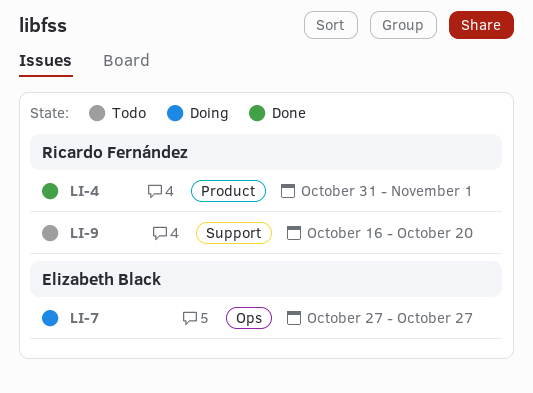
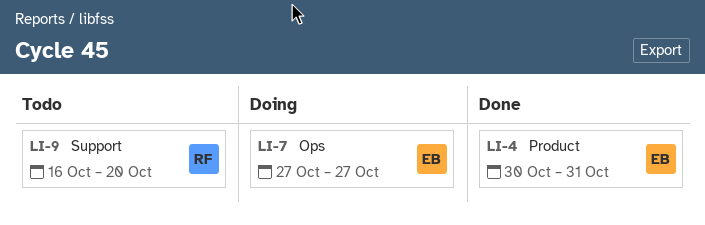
LI-4, owner: Ricardo Fernández -> Elizabeth Black
LI-4, start: Oct 31 -> Oct 30
LI-4, due: Nov 1 -> Oct 31

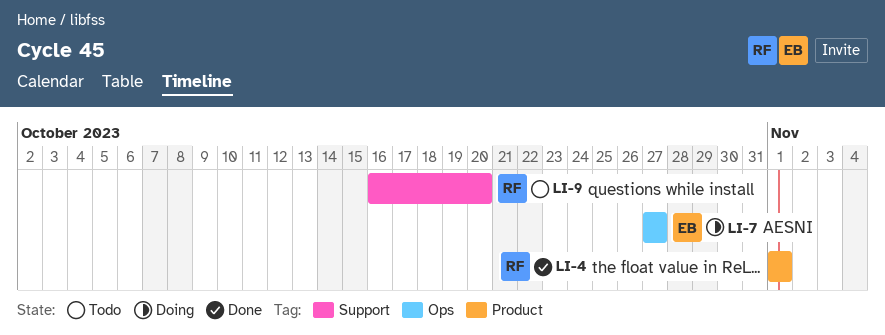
LI-4, owner: EB -> RF
LI-4, start: Oct 30 -> Nov 1
LI-4, due: Oct 31 -> Nov 1

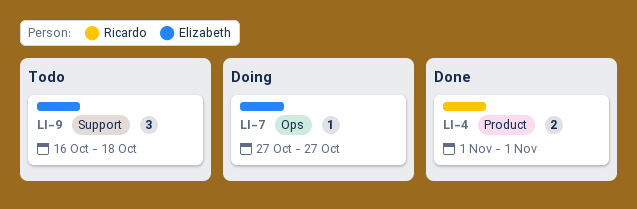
LI-9, owner: Ricardo -> Elizabeth
LI-9, due: Oct 20 -> Oct 18

